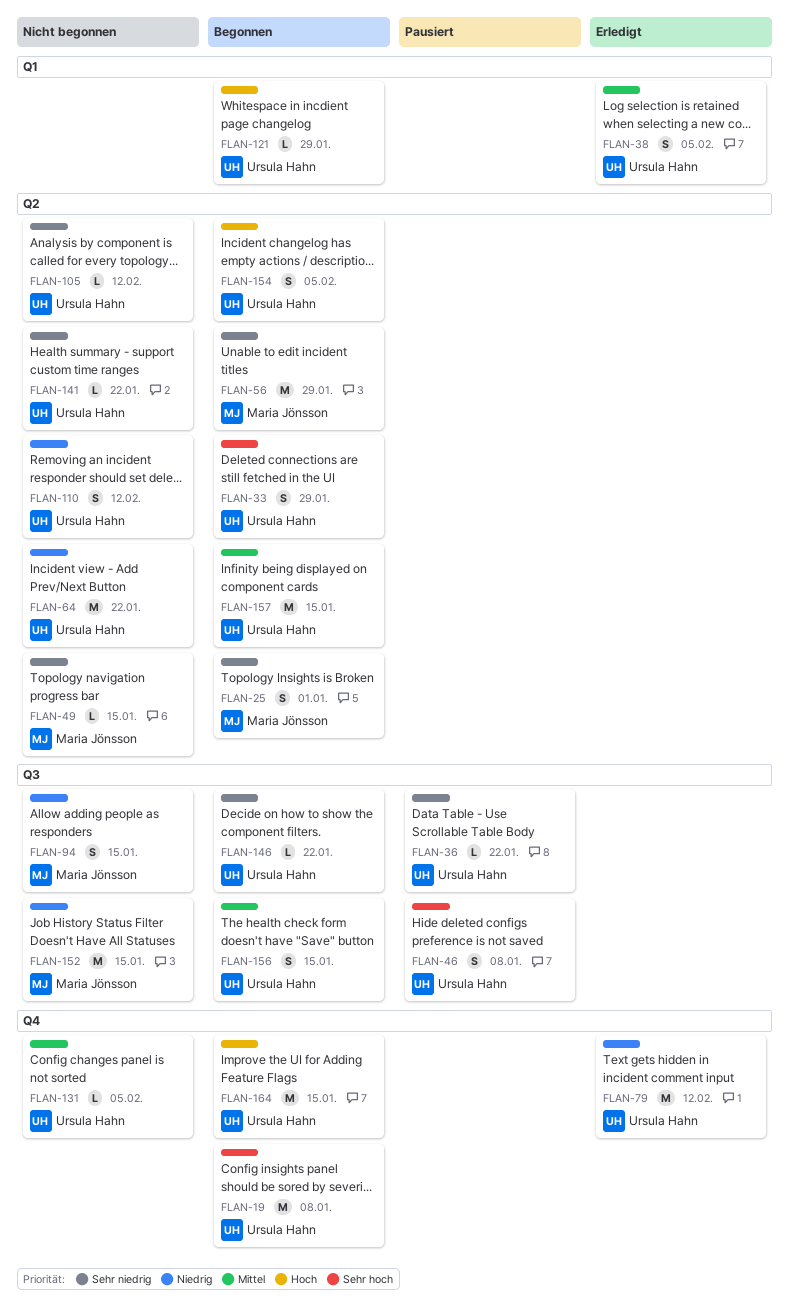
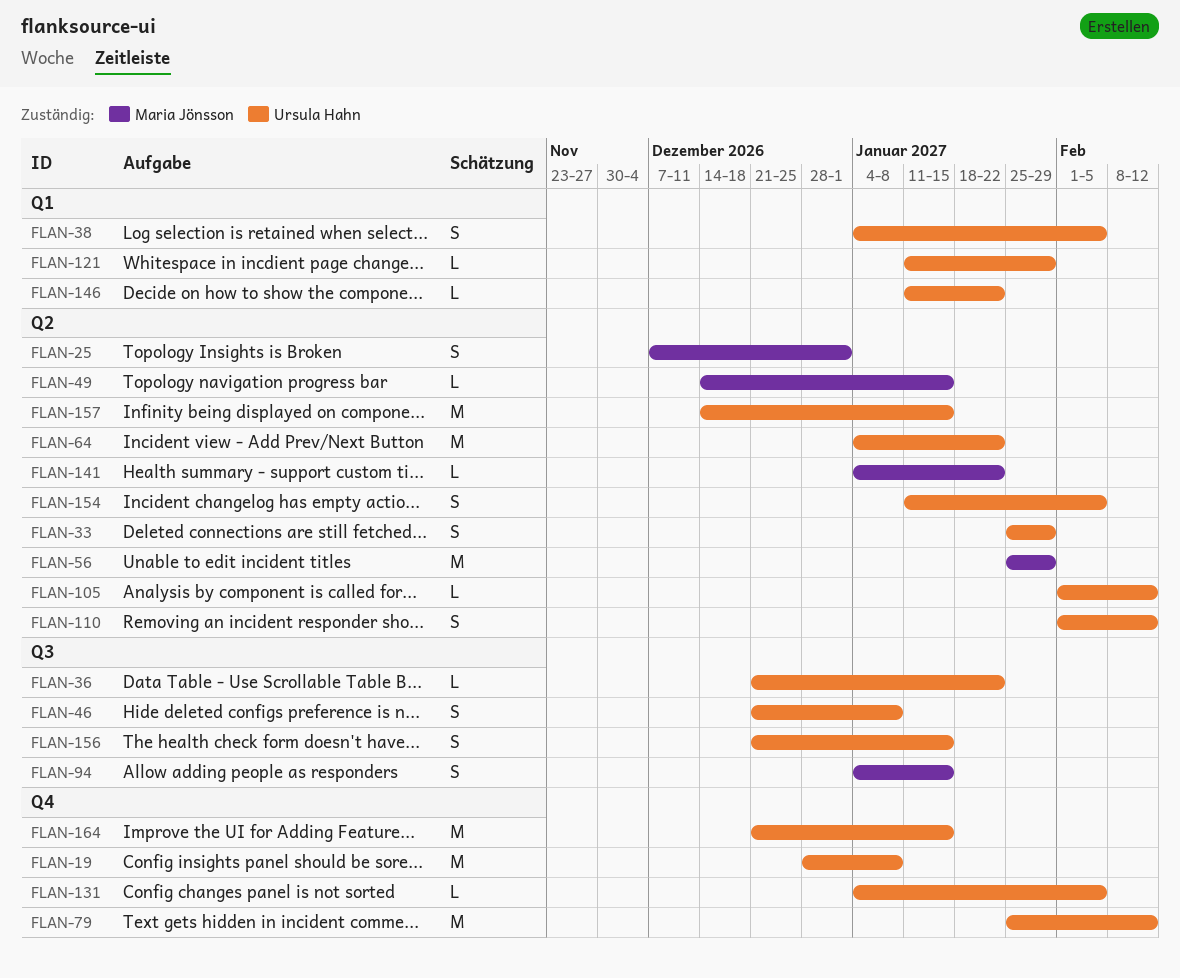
FLAN-141, owner: Ursula Hahn -> Maria Jönsson
FLAN-146, label: Q3 -> Q1
FLAN-152: present -> none

